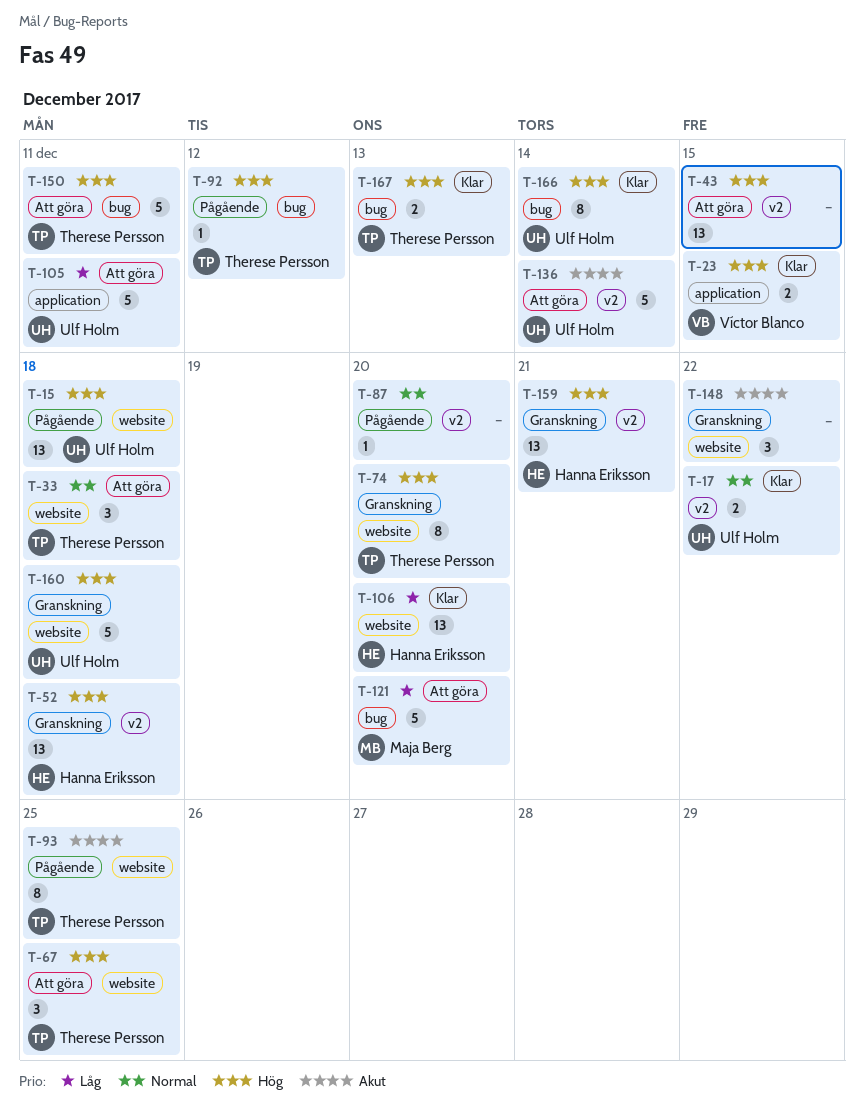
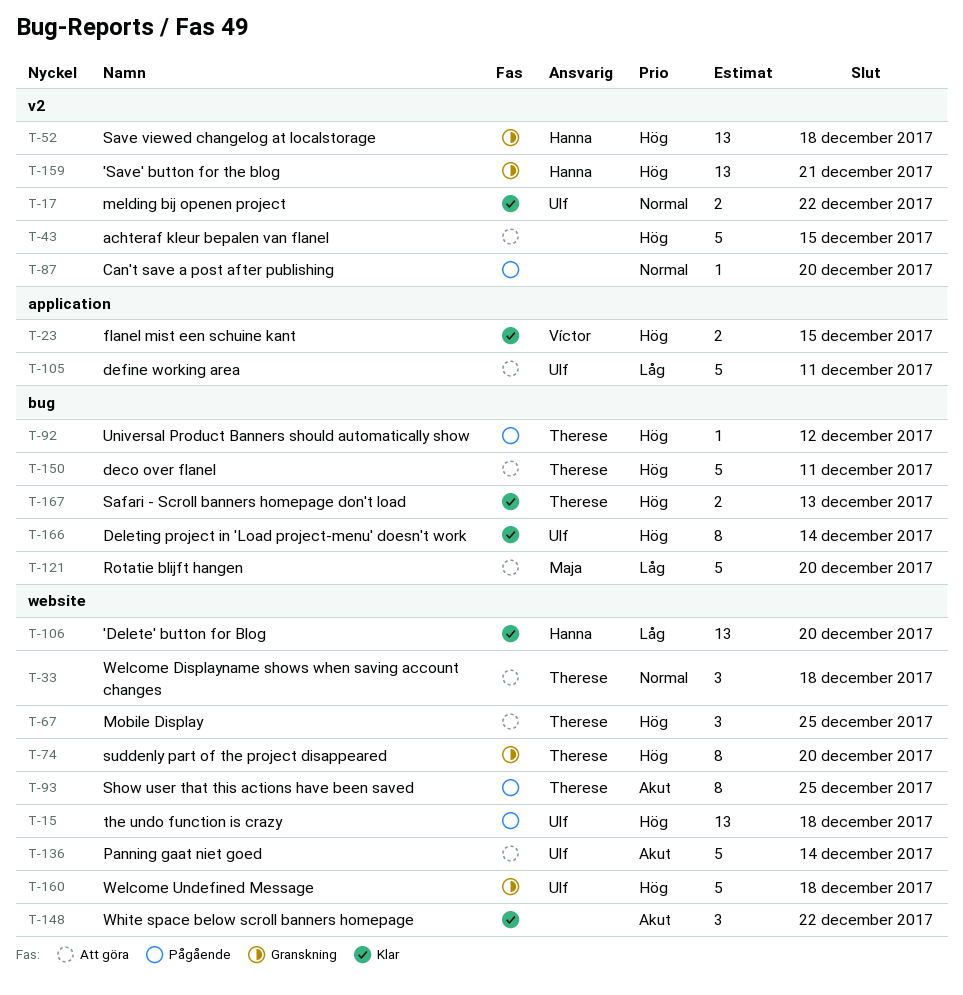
T-43, estimate: 13 -> 5
T-136, label: v2 -> website
T-148, status: Granskning -> Klar

